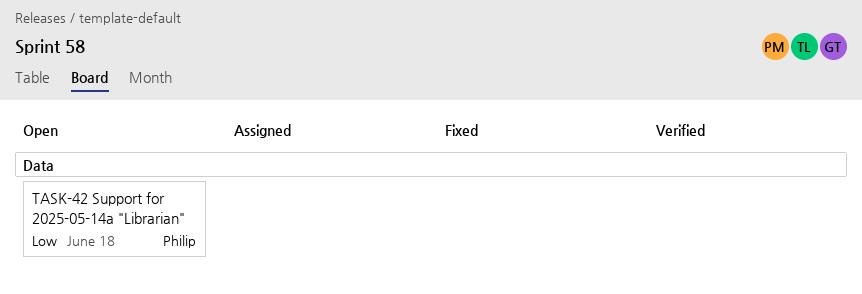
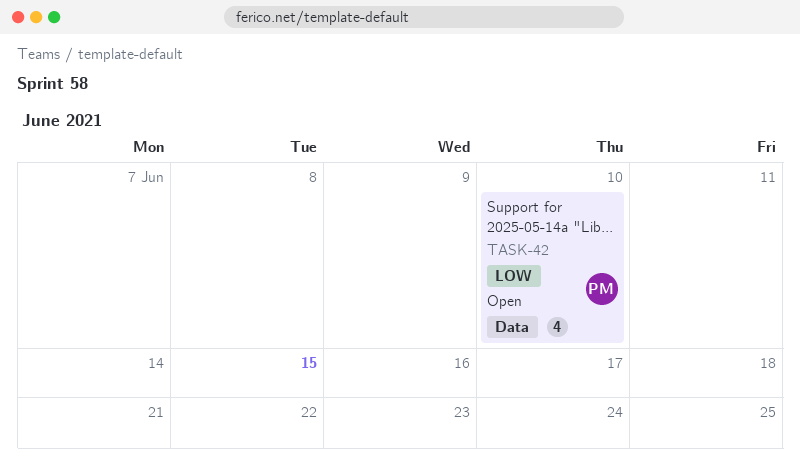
TASK-42, due: Jun 18 -> Jun 10

